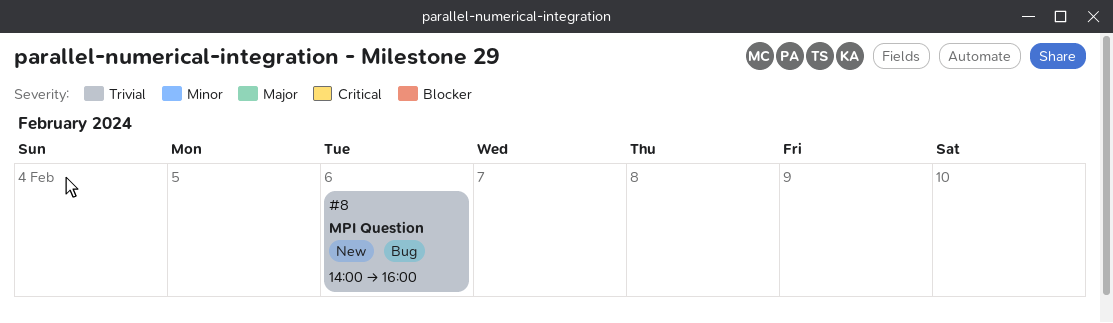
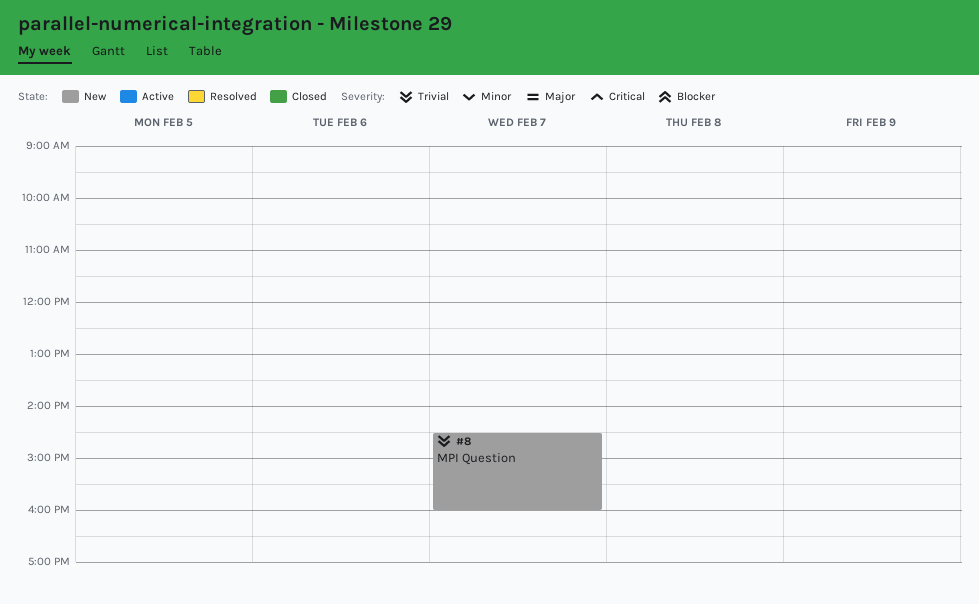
#8, day: Feb 6 -> Feb 7
#8, begins: 14:00 -> 14:30

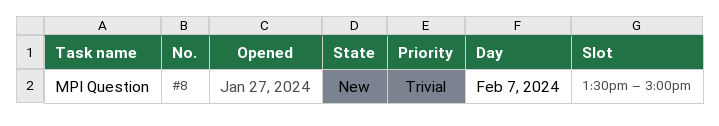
#8, begins: 14:30 -> 13:30
#8, ends: 16:00 -> 15:00

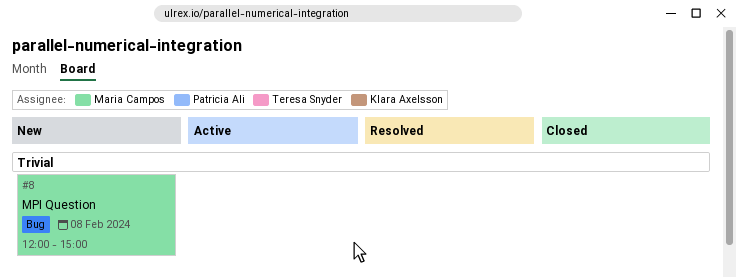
#8, day: Feb 7 -> Feb 8
#8, begins: 13:30 -> 12:00

